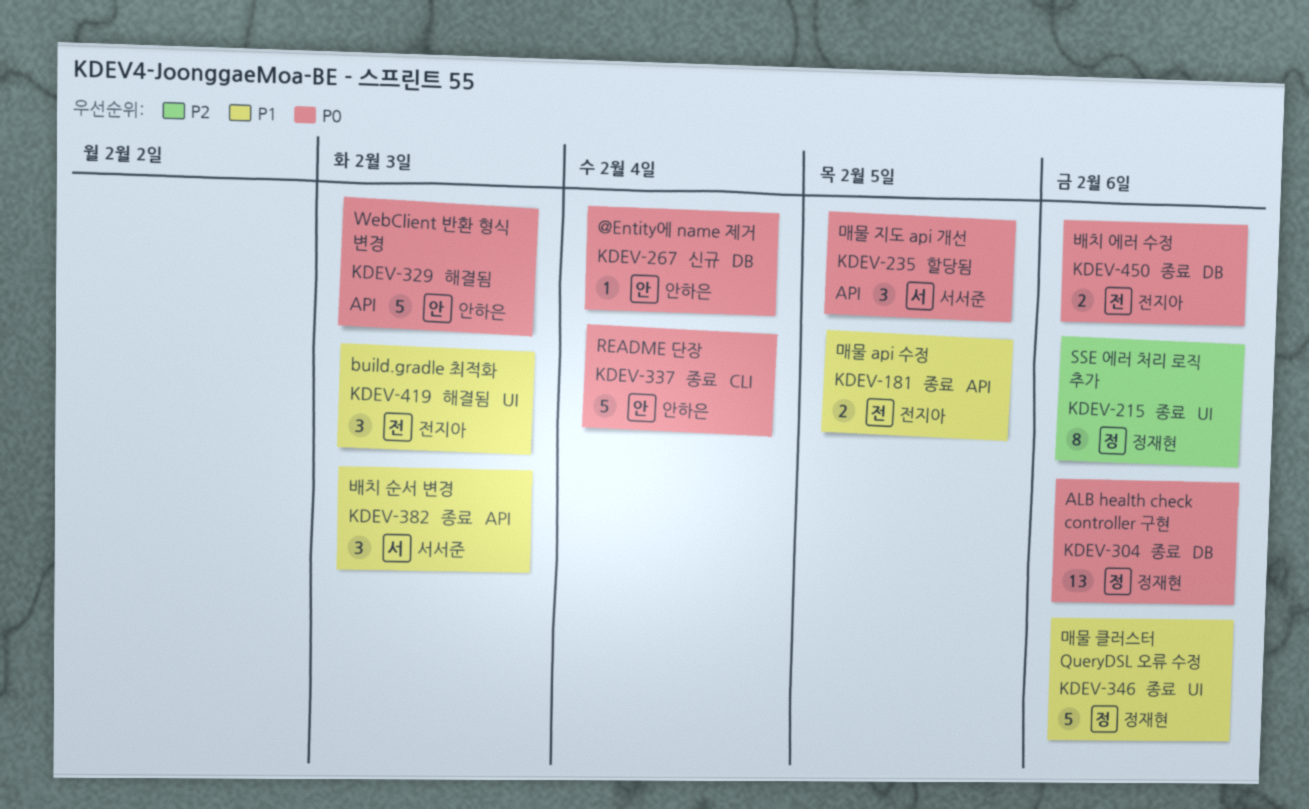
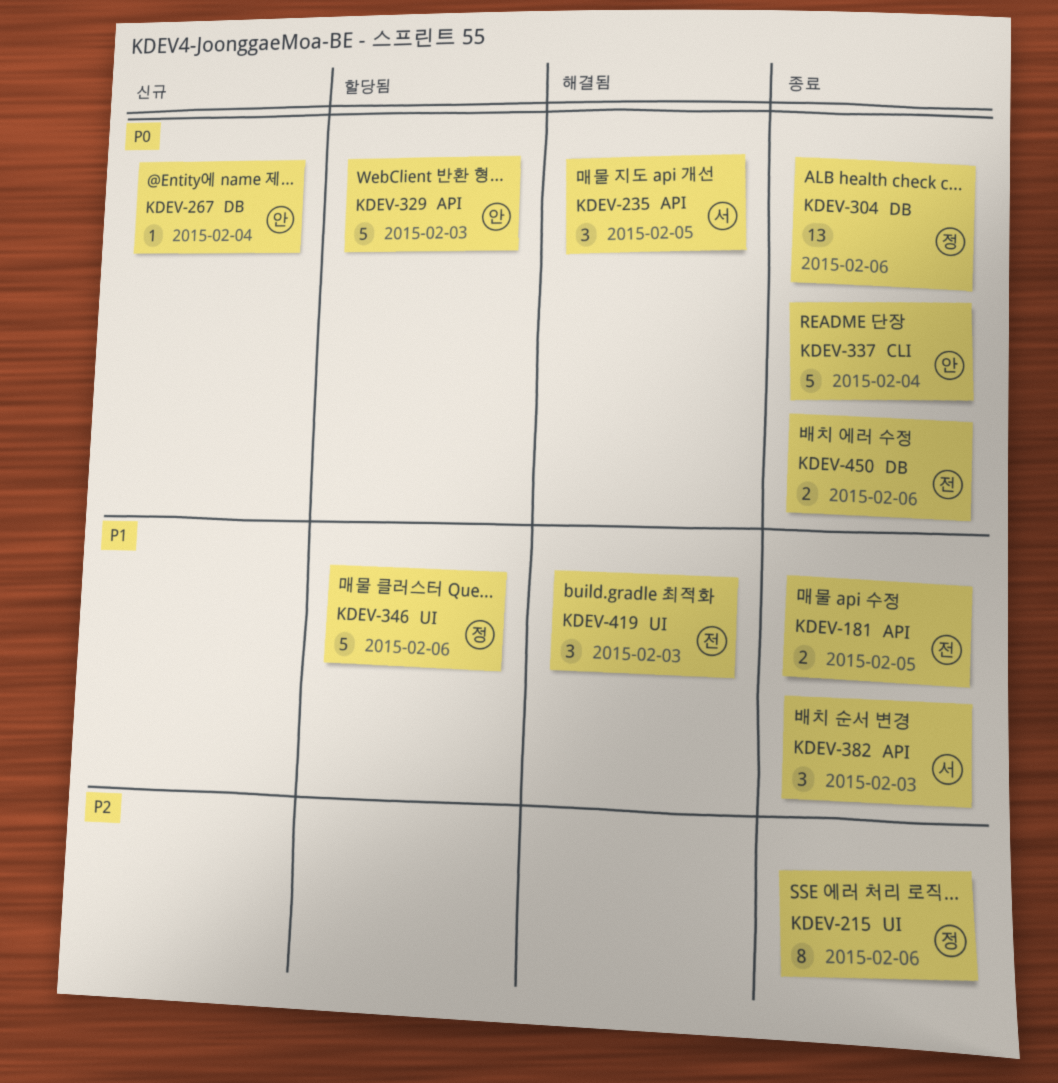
KDEV-235, status: 할당됨 -> 해결됨
KDEV-329, status: 해결됨 -> 할당됨
KDEV-346, status: 종료 -> 할당됨

